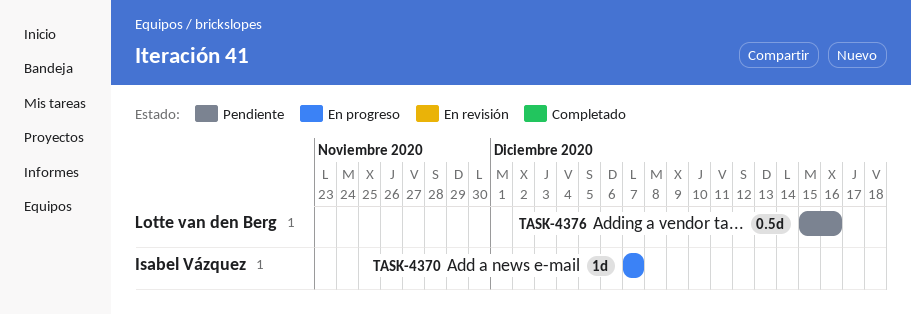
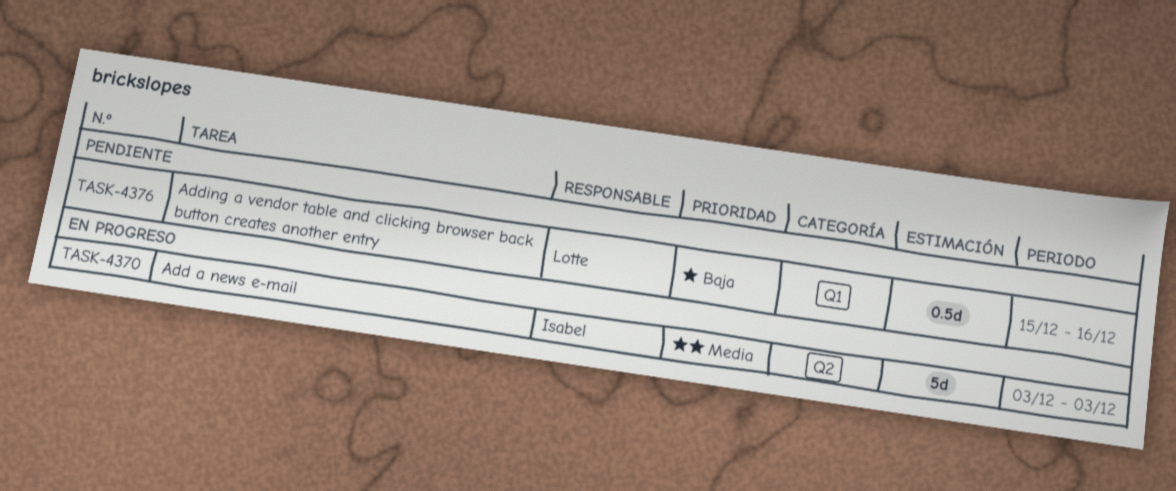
TASK-4370, estimate: 1d -> 5d
TASK-4370, start: Dec 7 -> Dec 3
TASK-4370, due: Dec 7 -> Dec 3

